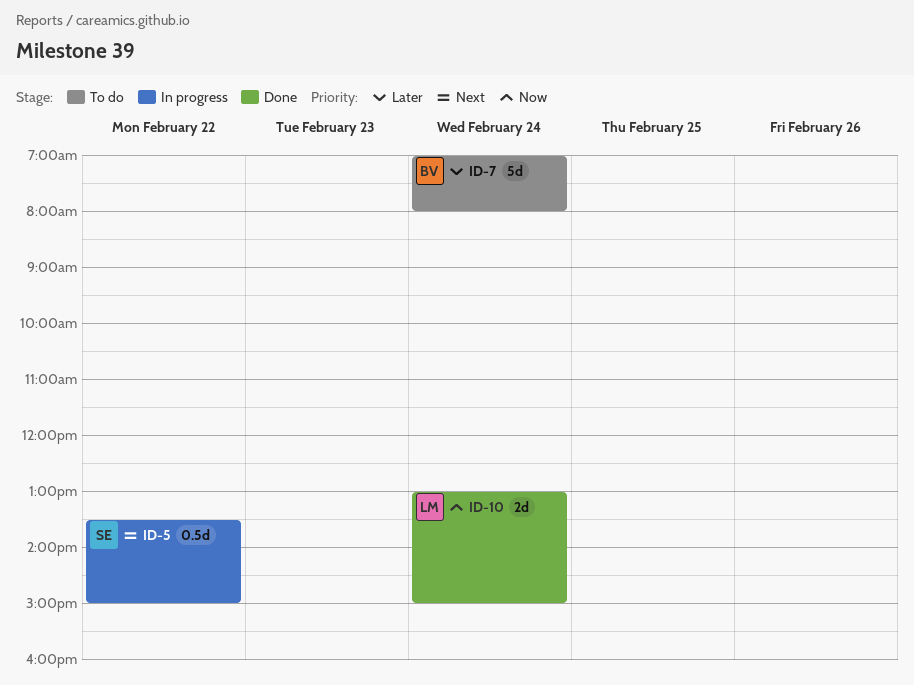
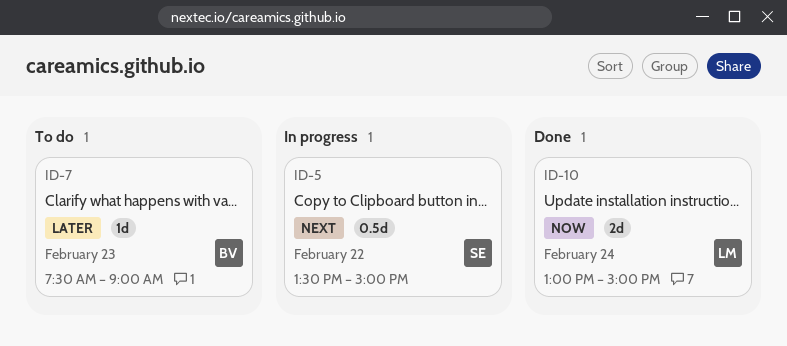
ID-7, estimate: 5d -> 1d
ID-7, day: Feb 24 -> Feb 23
ID-7, begins: 07:00 -> 07:30
ID-7, ends: 08:00 -> 09:00

